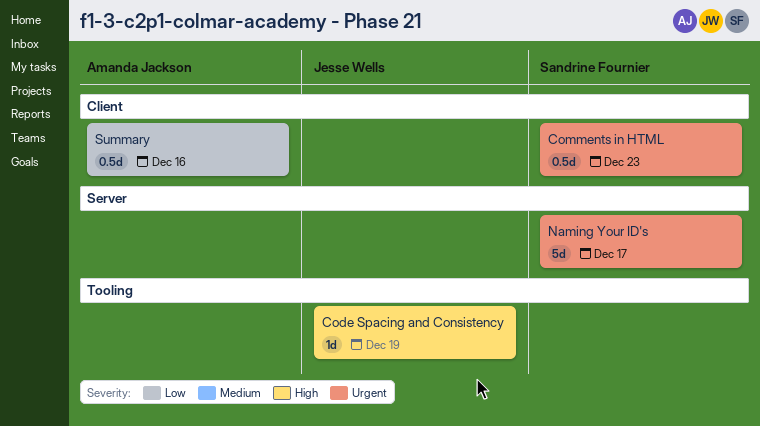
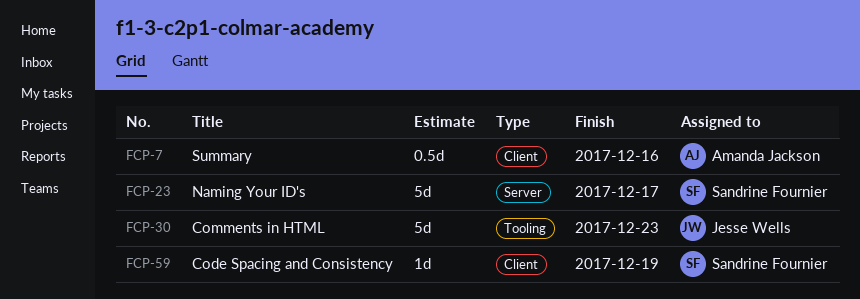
Code Spacing and Consistency, owner: Jesse Wells -> Sandrine Fournier
Code Spacing and Consistency, label: Tooling -> Client
Comments in HTML, owner: Sandrine Fournier -> Jesse Wells
Comments in HTML, label: Client -> Tooling
Comments in HTML, estimate: 0.5d -> 5d

